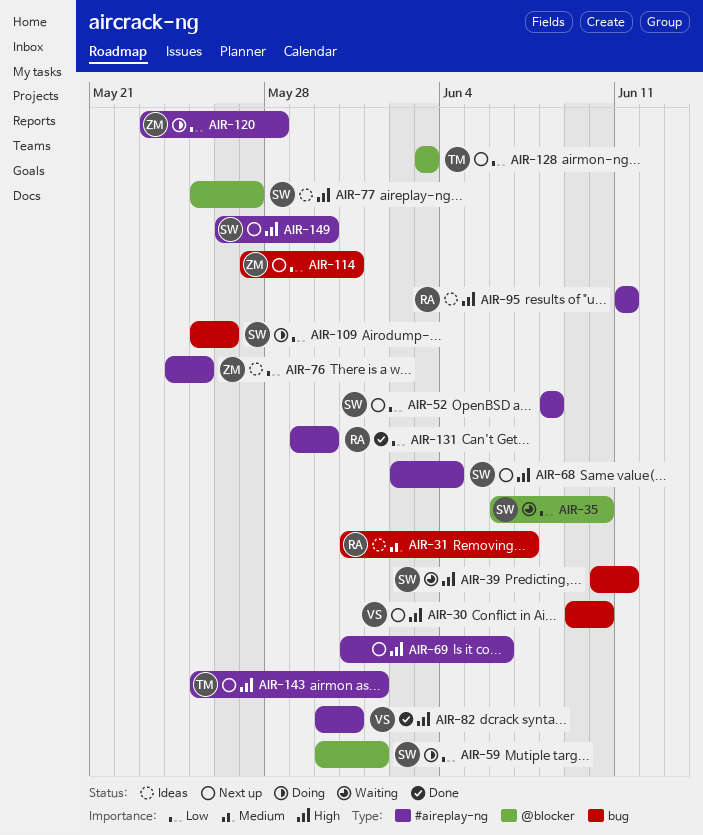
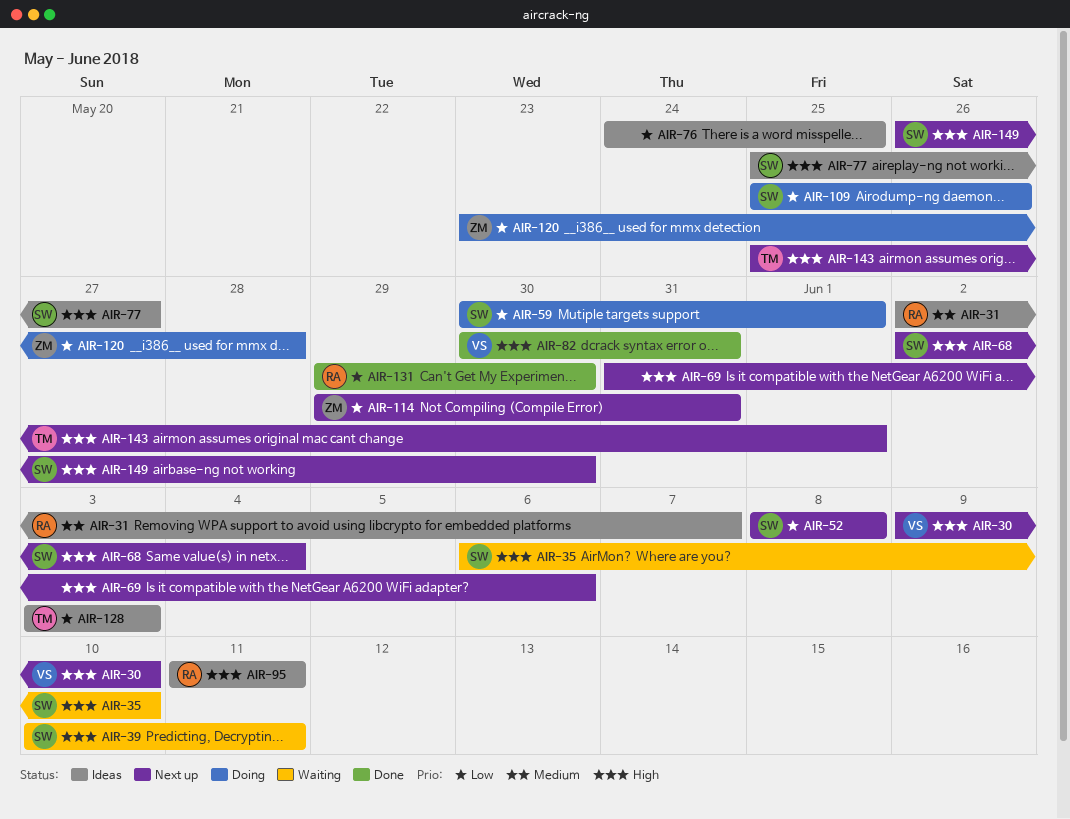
AIR-31, start: May 31 -> Jun 2
AIR-35, priority: Low -> High
AIR-76, owner: ZM -> none
AIR-114, start: May 27 -> May 29
AIR-128, status: Next up -> Ideas

